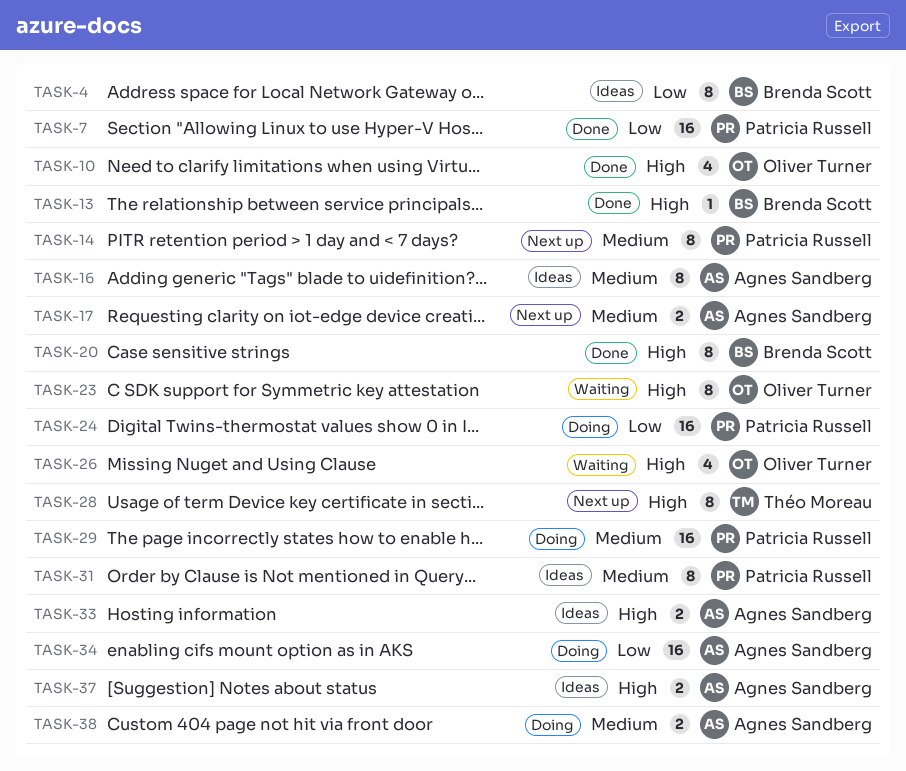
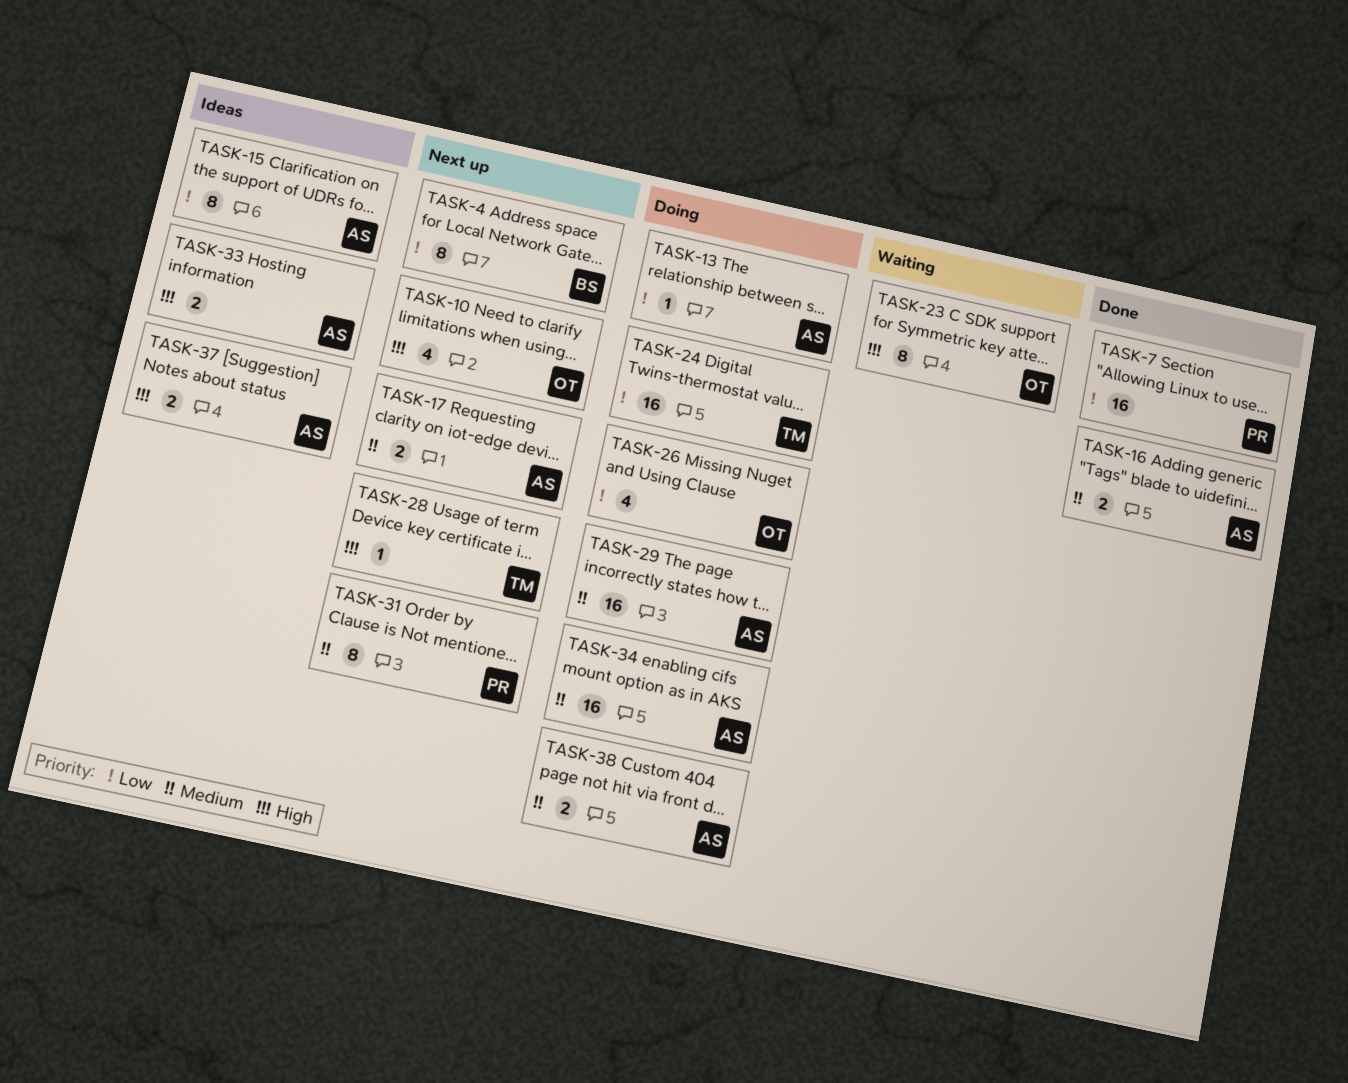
TASK-4, status: Ideas -> Next up
TASK-10, status: Done -> Next up
TASK-13, status: Done -> Doing
TASK-13, owner: Brenda Scott -> Agnes Sandberg
TASK-13, priority: High -> Low
TASK-14: present -> none
TASK-15: none -> present
TASK-16, status: Ideas -> Done
TASK-16, estimate: 8 -> 2
TASK-20: present -> none
TASK-24, owner: Patricia Russell -> Théo Moreau
TASK-26, status: Waiting -> Doing
TASK-26, priority: High -> Low
TASK-28, estimate: 8 -> 1
TASK-29, owner: Patricia Russell -> Agnes Sandberg
TASK-31, status: Ideas -> Next up
TASK-34, priority: Low -> Medium

